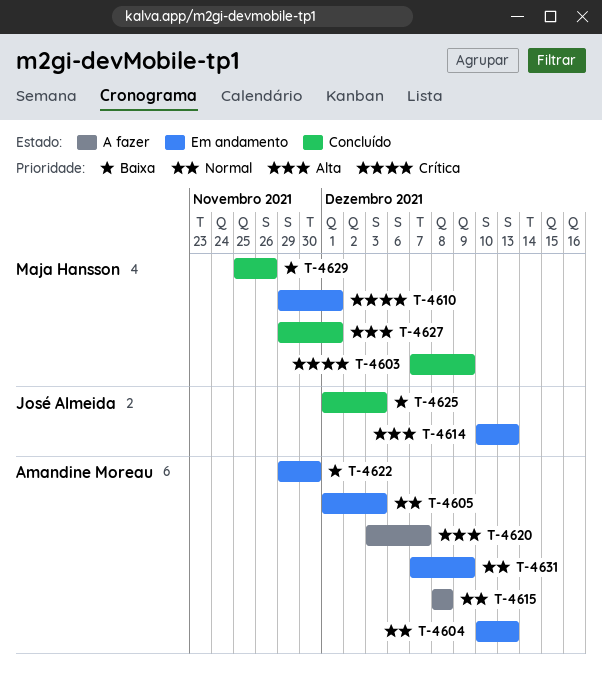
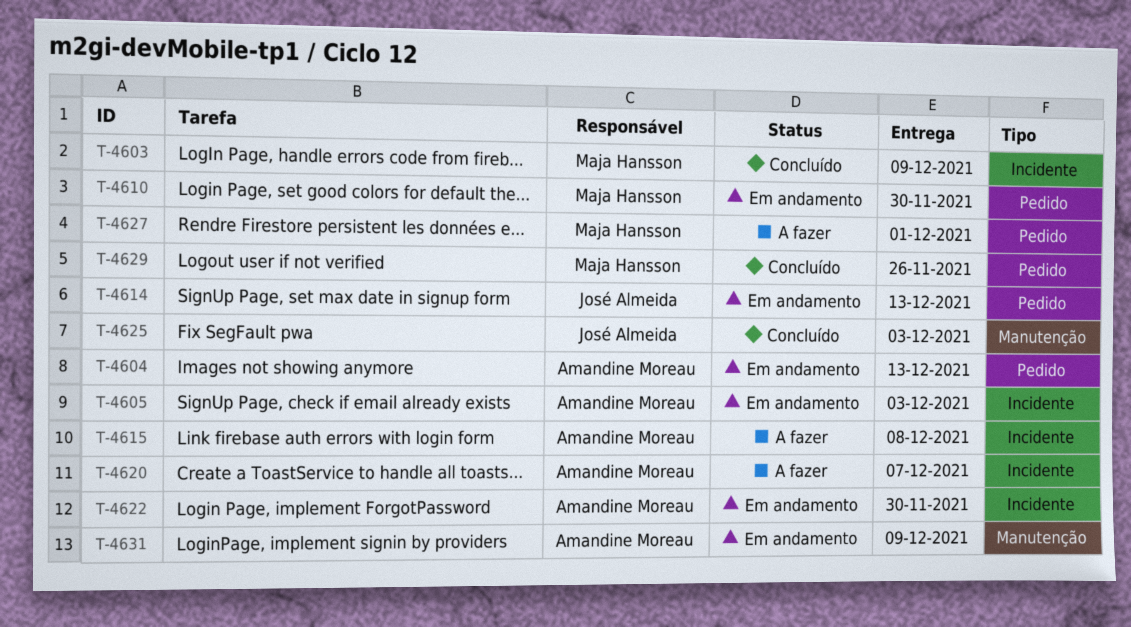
T-4610, due: Dec 1 -> Nov 30
T-4627, status: Concluído -> A fazer

